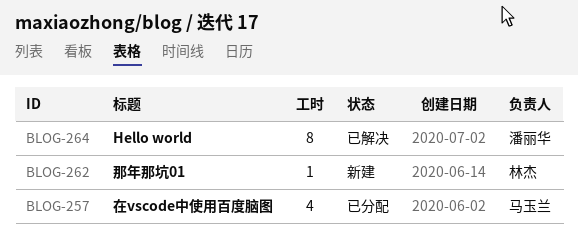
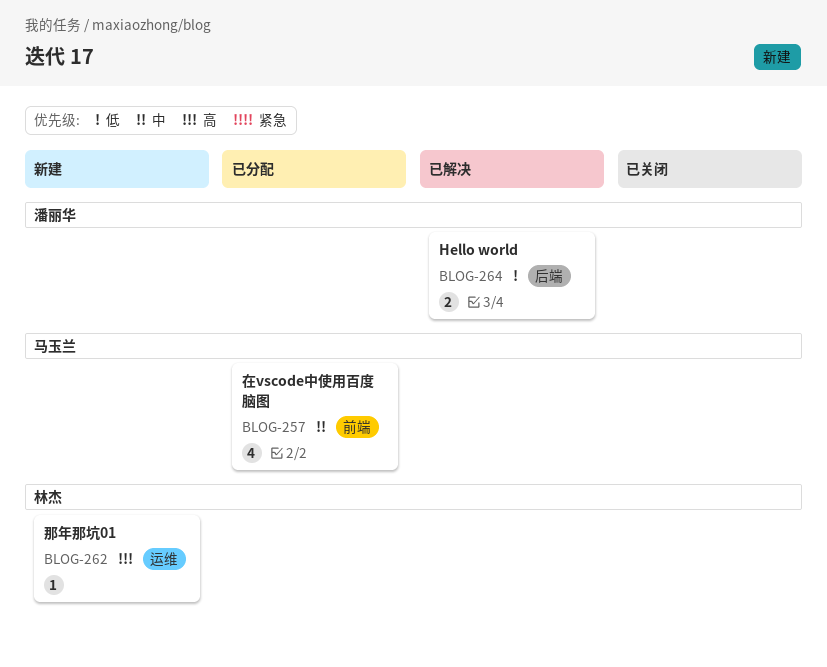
BLOG-264, estimate: 8 -> 2

